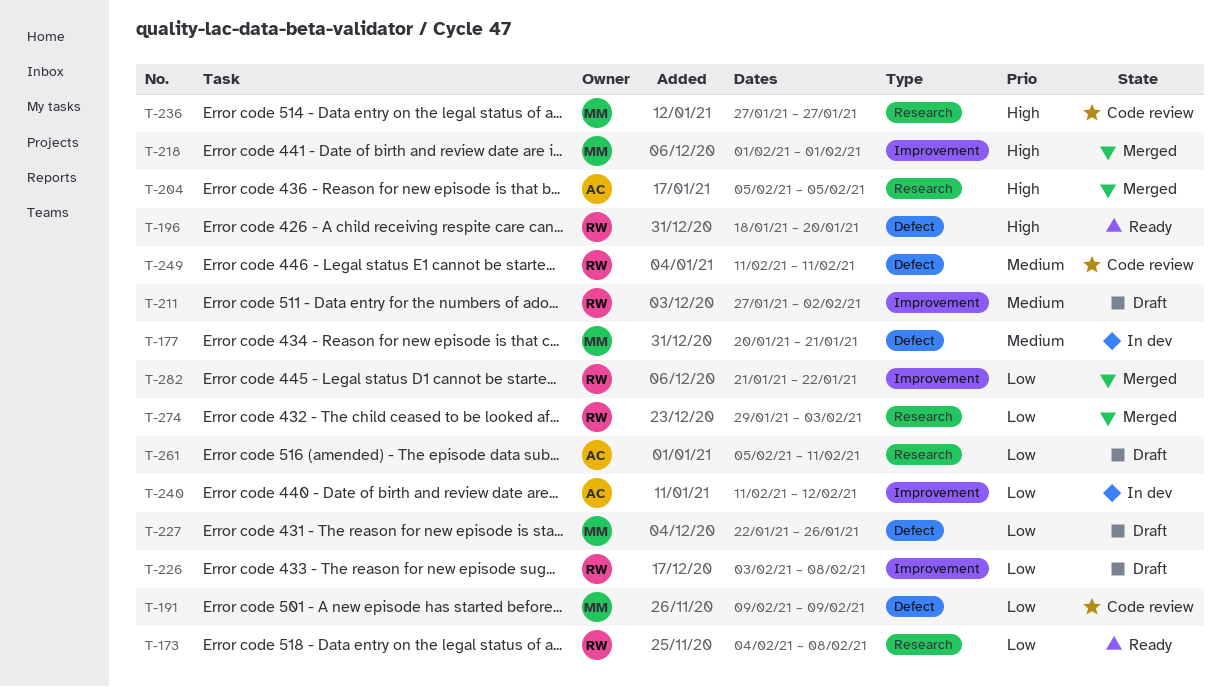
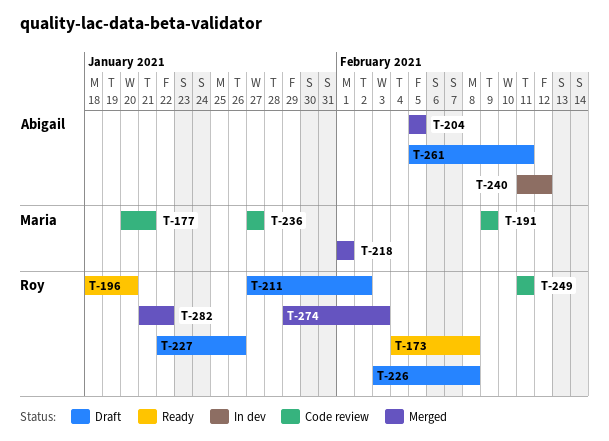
T-177, status: In dev -> Code review
T-227, owner: Maria -> Roy

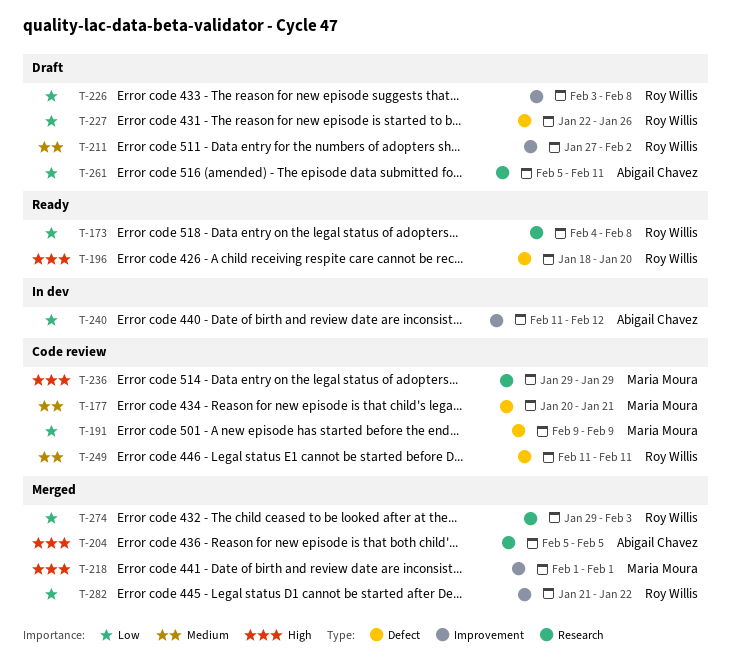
T-236, start: Jan 27 -> Jan 29
T-236, due: Jan 27 -> Jan 29

